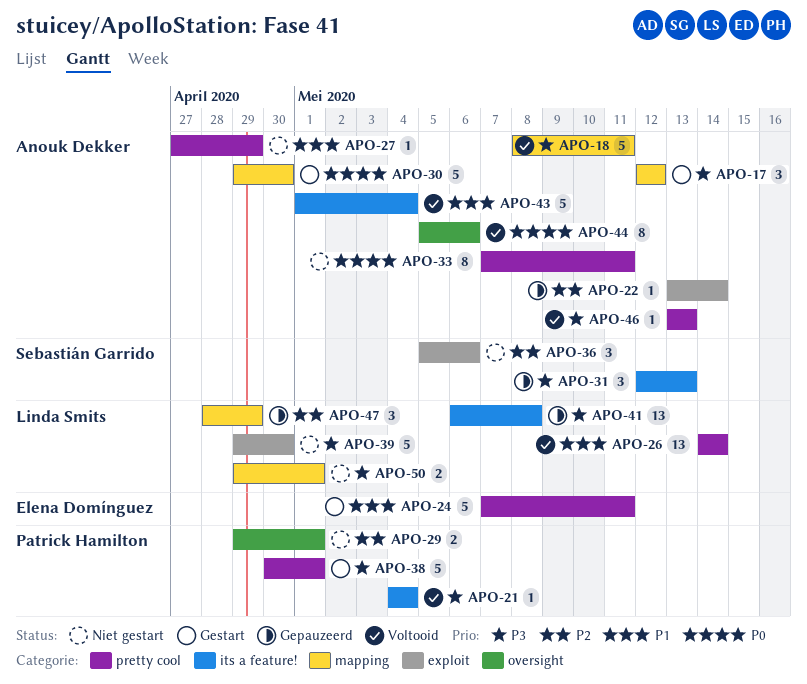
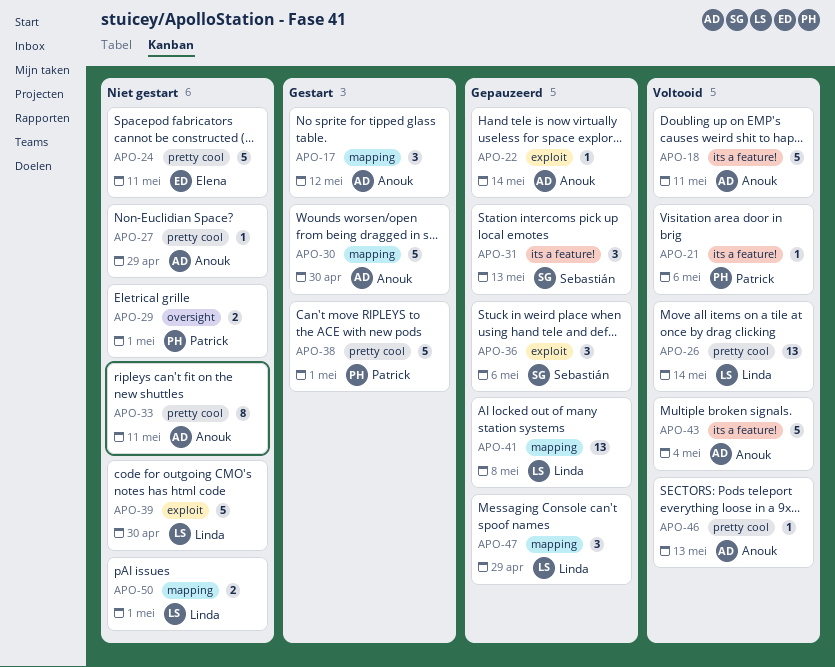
APO-18, label: mapping -> its a feature!
APO-21, due: May 4 -> May 6
APO-24, status: Gestart -> Niet gestart
APO-36, status: Niet gestart -> Gepauzeerd
APO-41, label: its a feature! -> mapping
APO-44: present -> none

